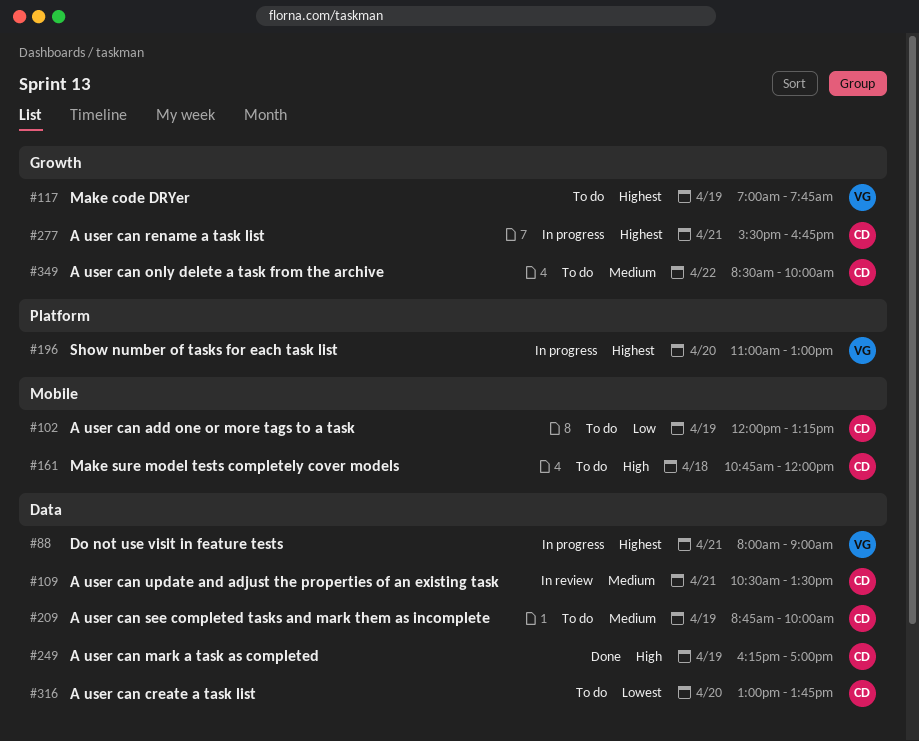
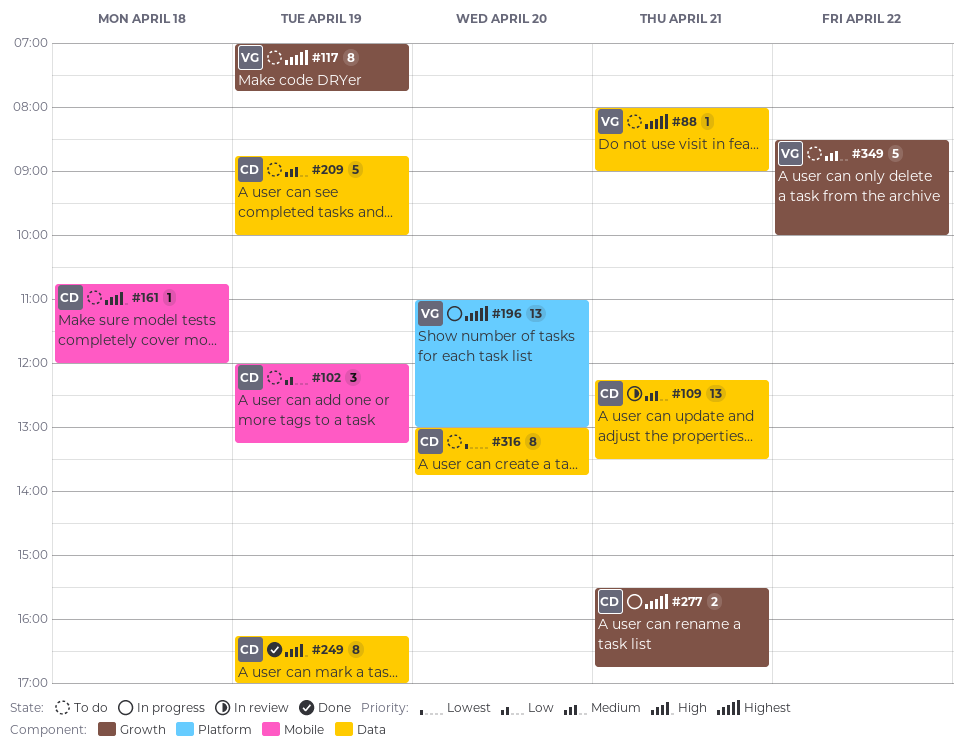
#88, status: In progress -> To do
#109, begins: 10:30 -> 12:15
#349, owner: CD -> VG

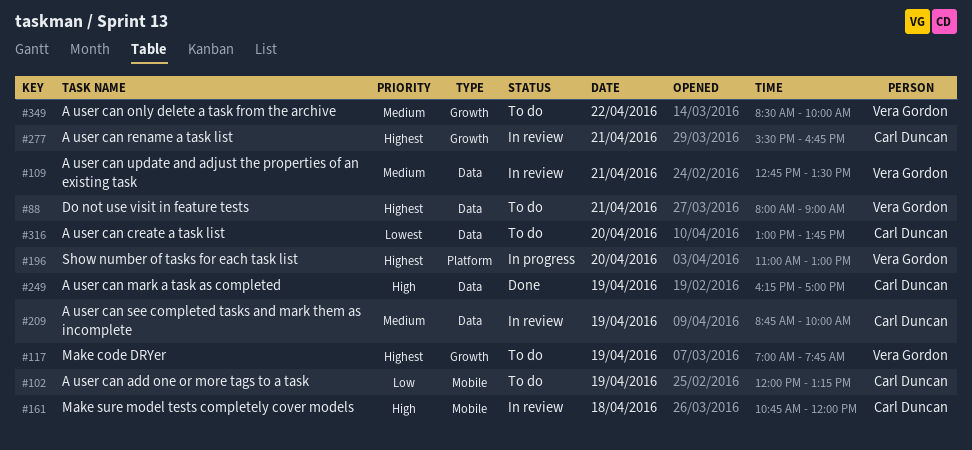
#109, owner: Carl Duncan -> Vera Gordon
#109, begins: 12:15 -> 12:45
#161, status: To do -> In review
#209, status: To do -> In review
#277, status: In progress -> In review

